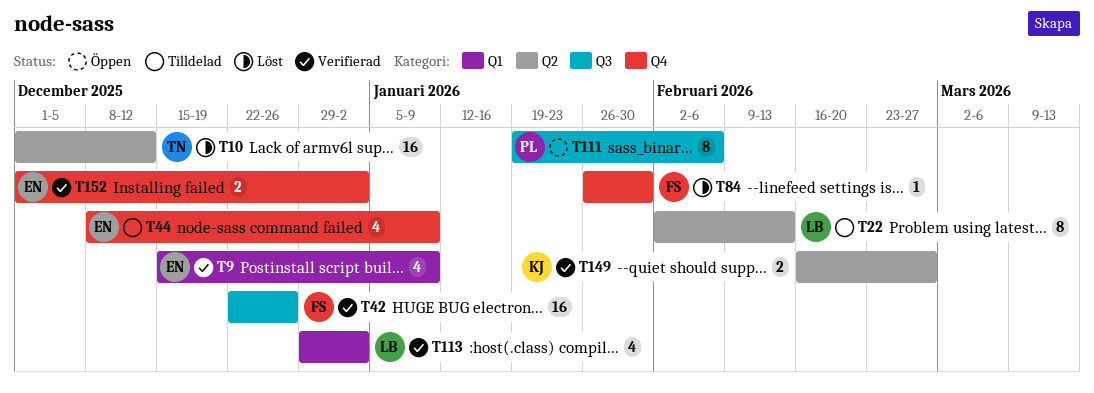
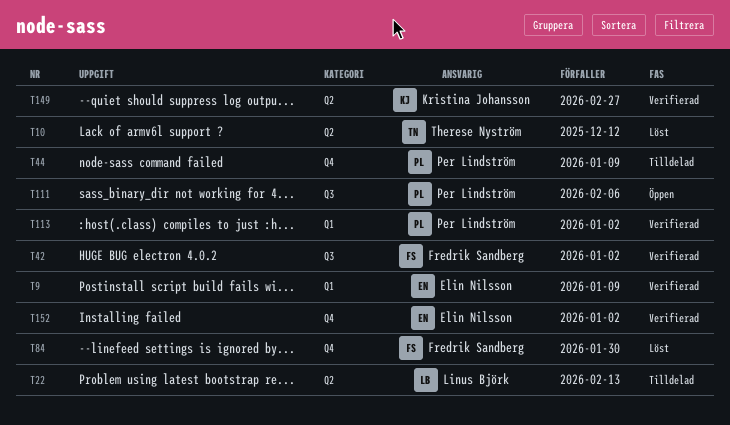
T42, due: Dec 26 -> Jan 2
T44, owner: Elin Nilsson -> Per Lindström
T113, owner: Linus Björk -> Per Lindström

